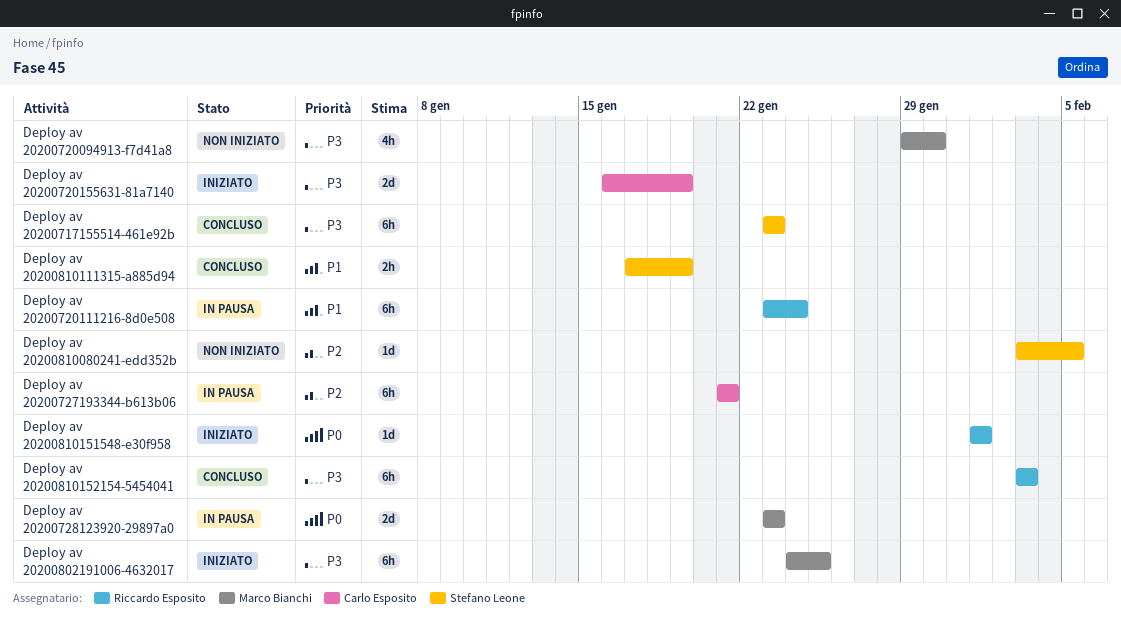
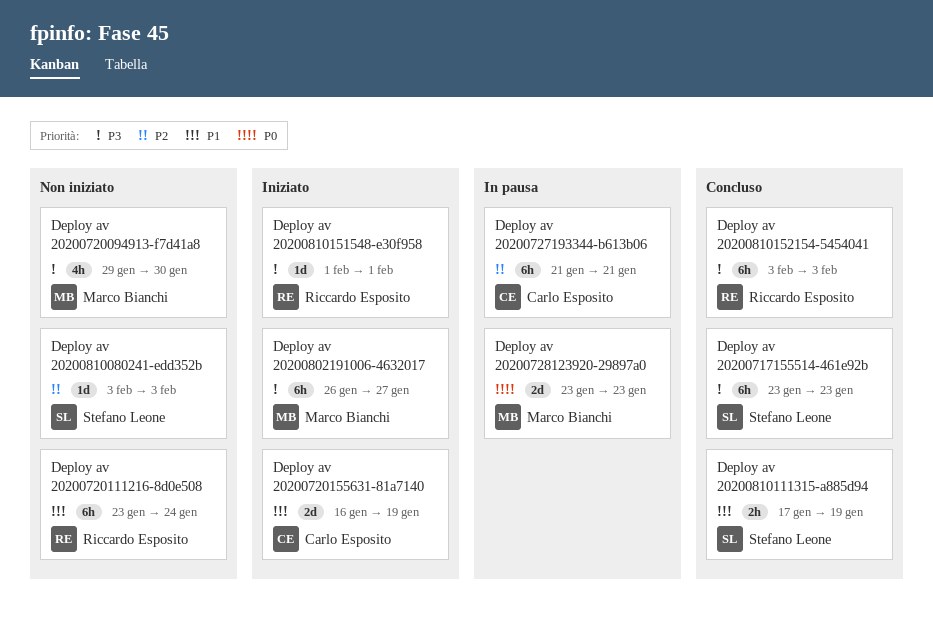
Deploy av 20200720111216-8d0e508, status: In pausa -> Non iniziato
Deploy av 20200720155631-81a7140, priority: P3 -> P1
Deploy av 20200802191006-4632017, start: Jan 24 -> Jan 26
Deploy av 20200802191006-4632017, due: Jan 25 -> Jan 27
Deploy av 20200810080241-edd352b, due: Feb 5 -> Feb 3
Deploy av 20200810151548-e30f958, priority: P0 -> P3

